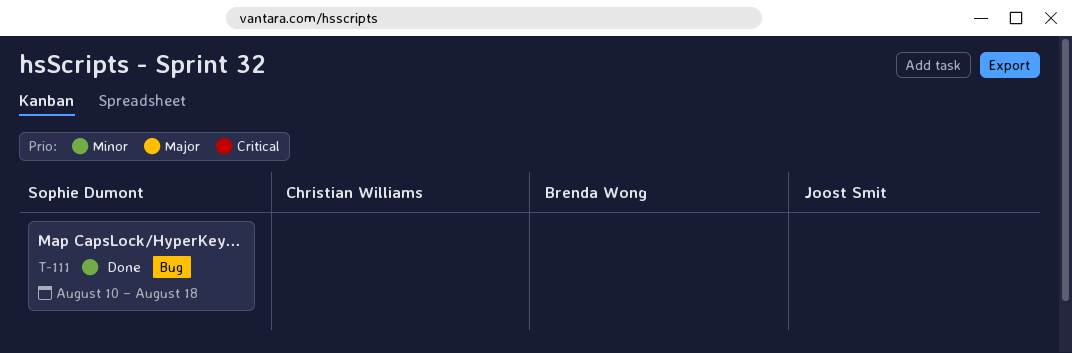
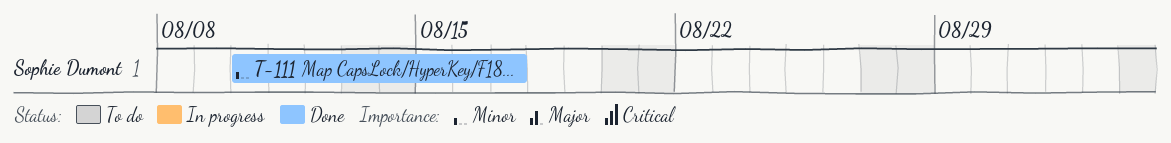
T-111, due: Aug 18 -> Aug 17

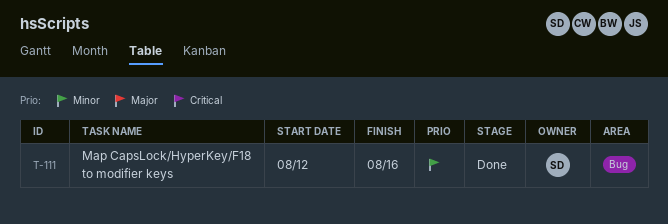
T-111, start: Aug 10 -> Aug 12
T-111, due: Aug 17 -> Aug 16

